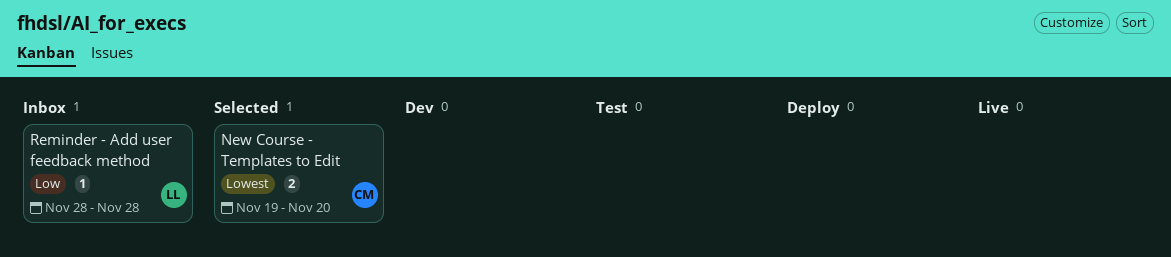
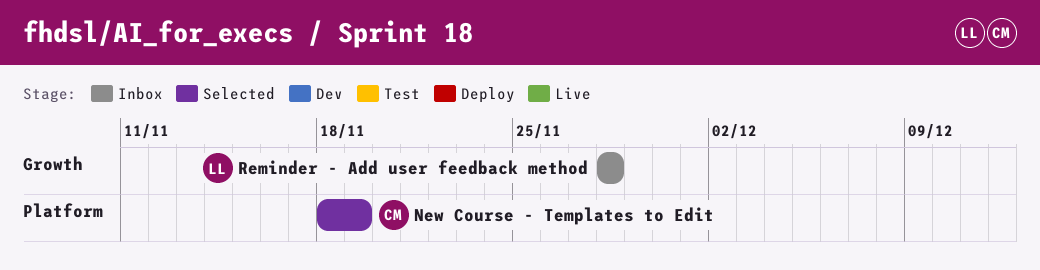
New Course - Templates to Edit, start: Nov 19 -> Nov 18
New Course - Templates to Edit, due: Nov 20 -> Nov 19

